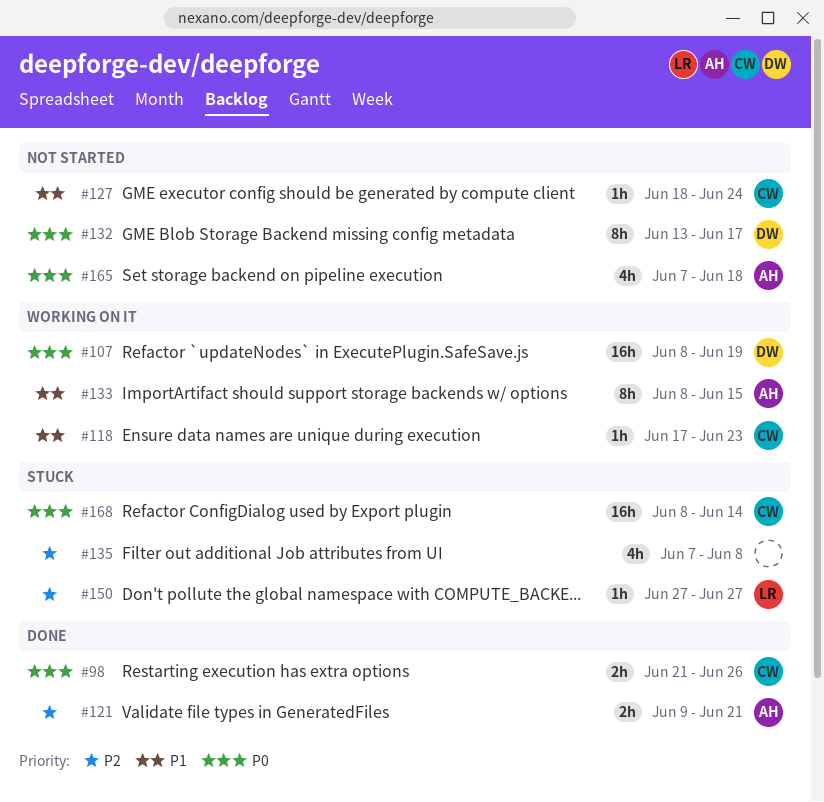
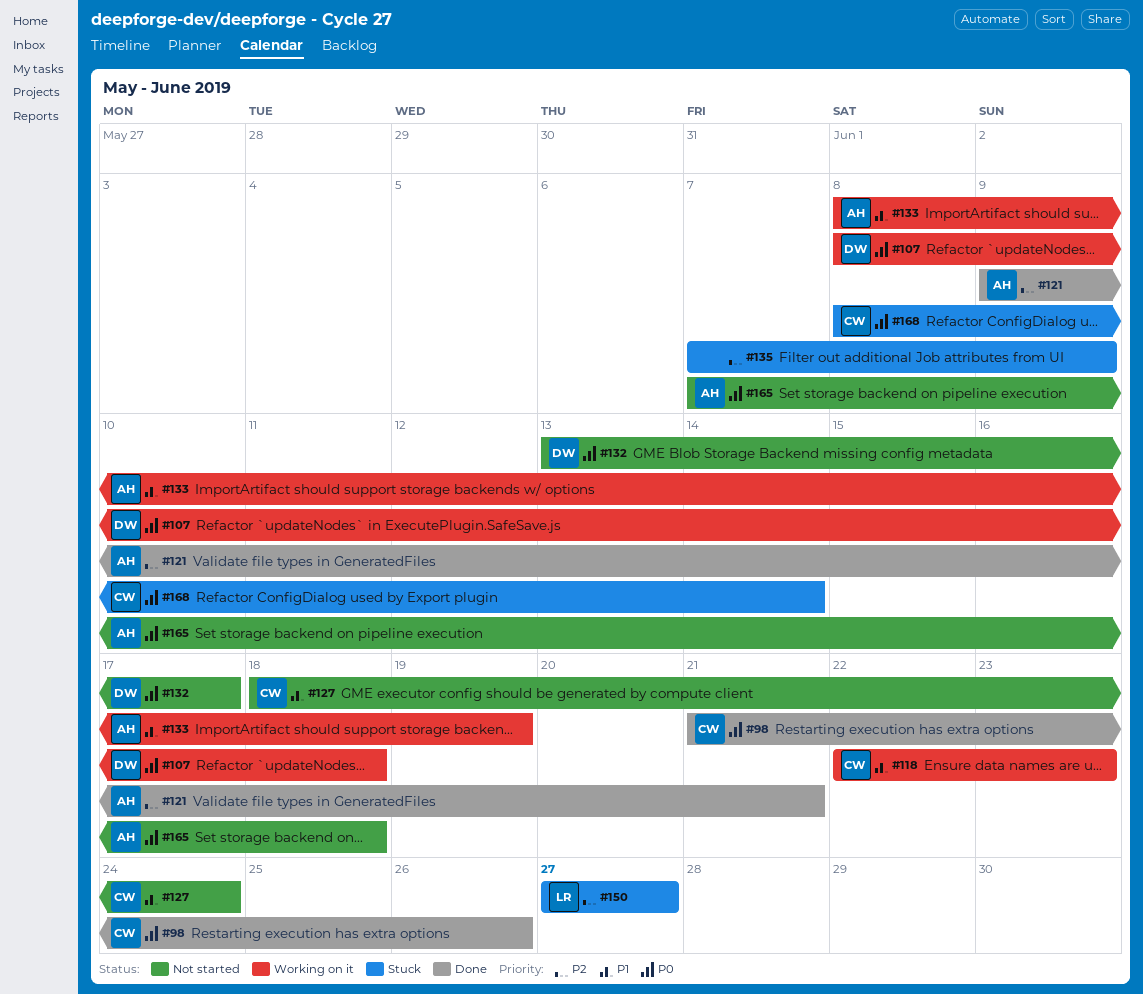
#107, due: Jun 19 -> Jun 18
#118, start: Jun 17 -> Jun 22
#133, due: Jun 15 -> Jun 19
#135, due: Jun 8 -> Jun 9

